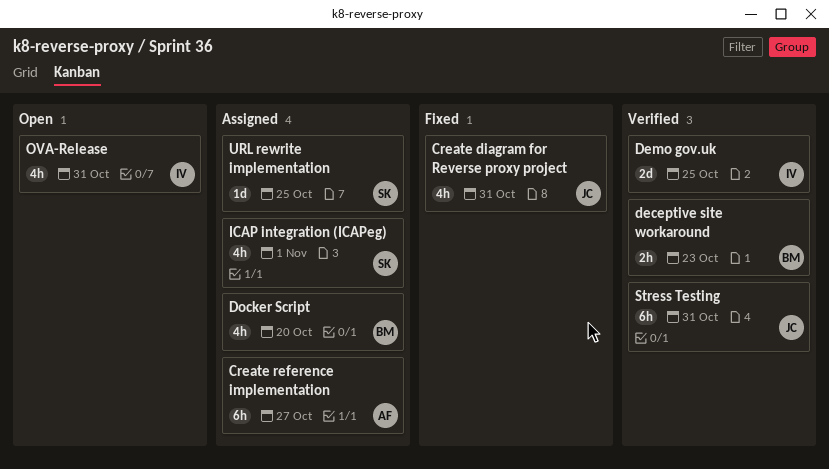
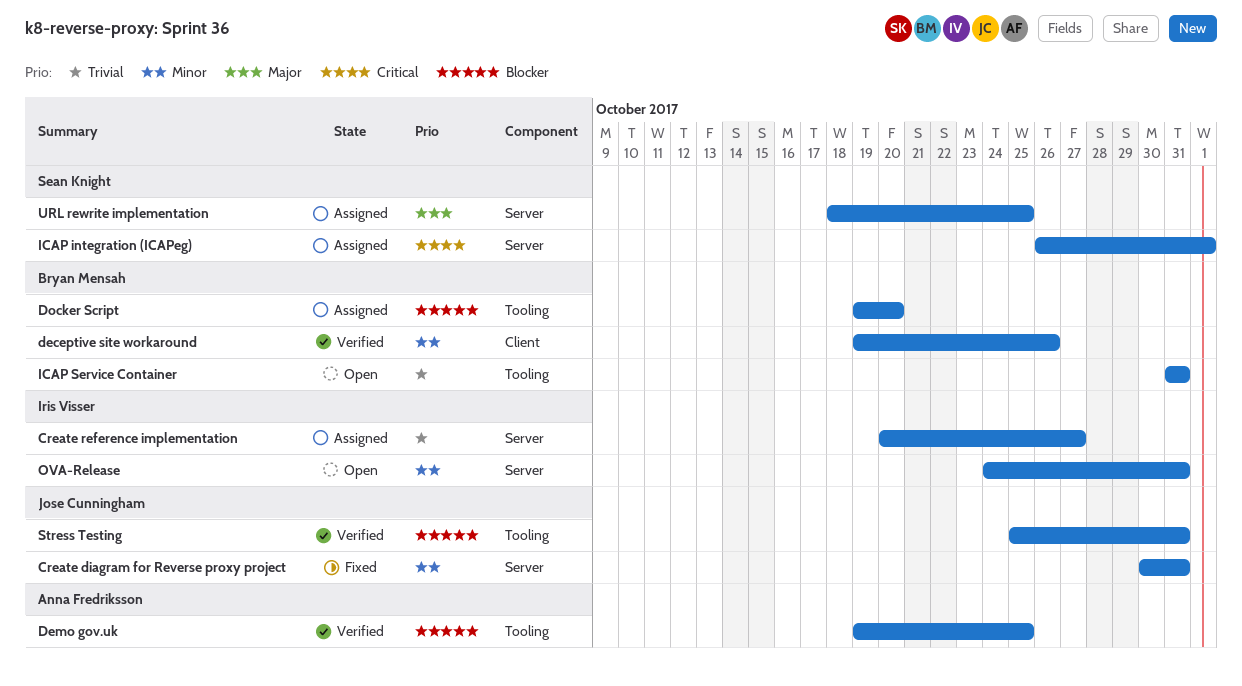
Create reference implementation, owner: Anna Fredriksson -> Iris Visser
deceptive site workaround, due: Oct 23 -> Oct 26
Demo gov.uk, owner: Iris Visser -> Anna Fredriksson
ICAP Service Container: none -> present

